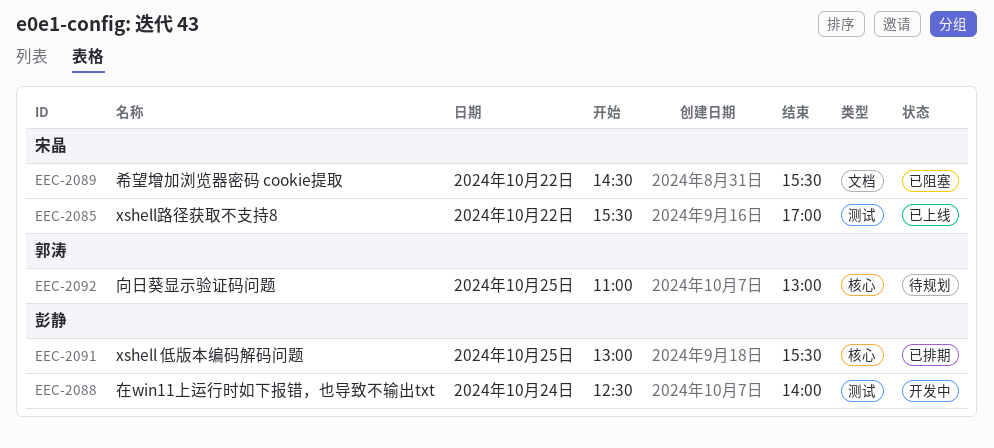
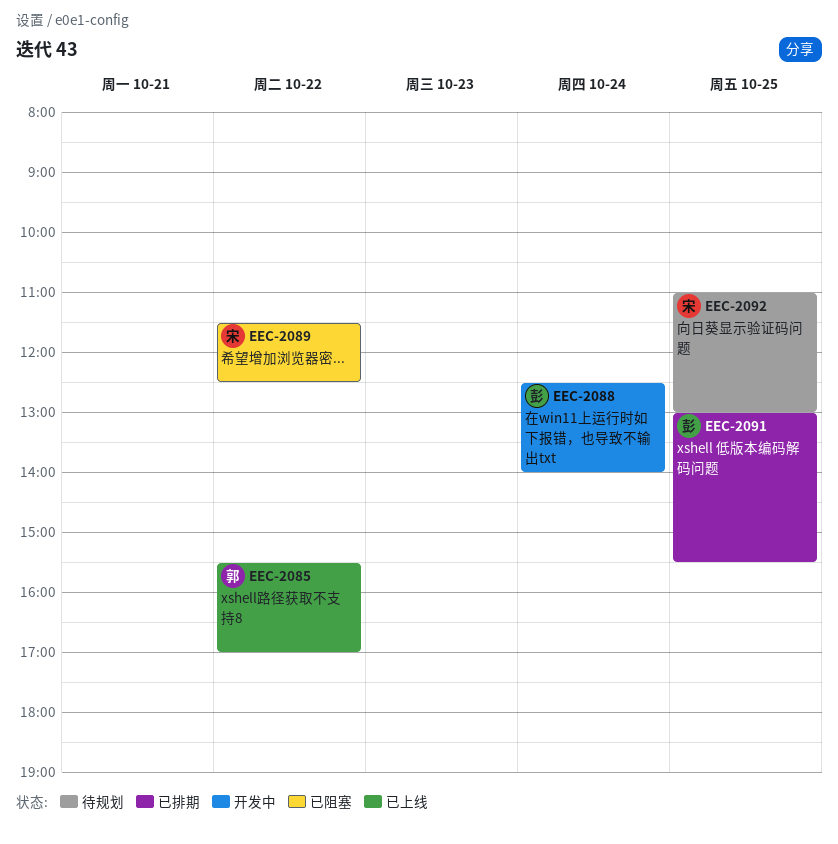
EEC-2085, owner: 宋晶 -> 郭涛
EEC-2089, begins: 14:30 -> 11:30
EEC-2089, ends: 15:30 -> 12:30
EEC-2092, owner: 郭涛 -> 宋晶

